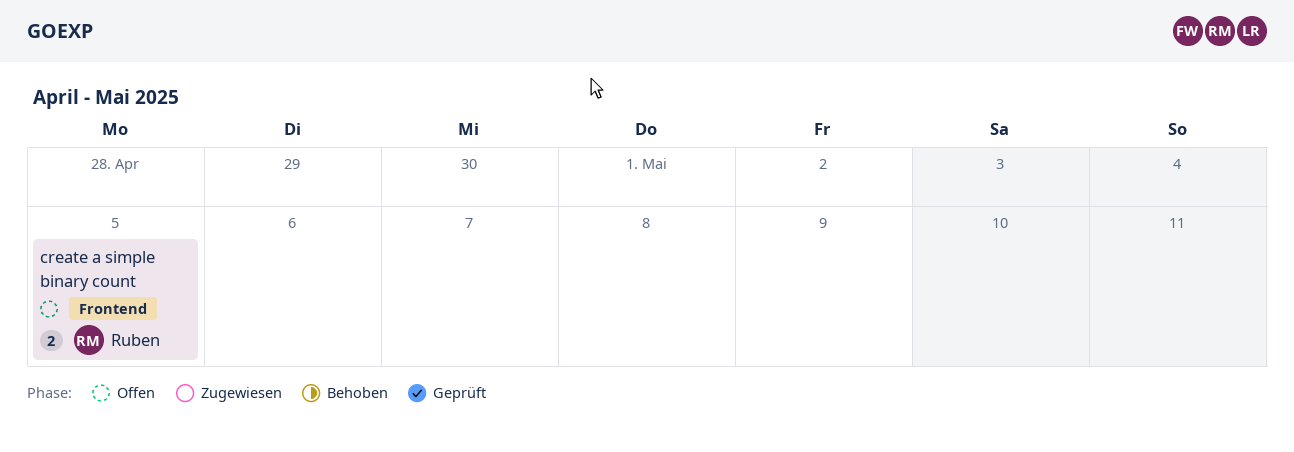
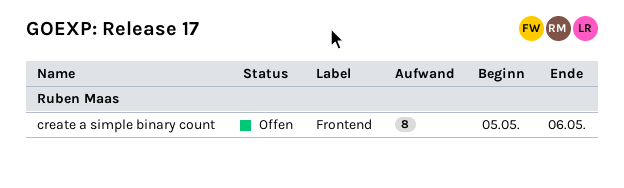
create a simple binary count, estimate: 2 -> 8
create a simple binary count, due: May 5 -> May 6

